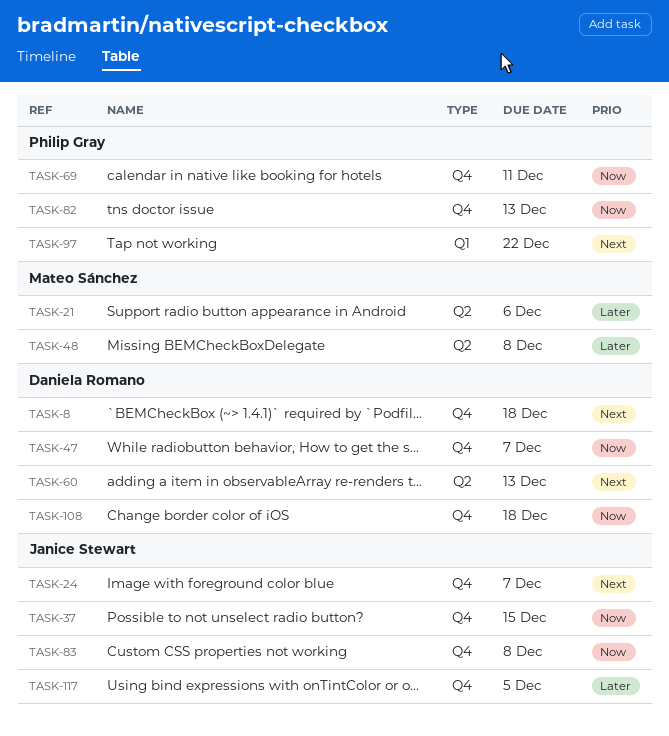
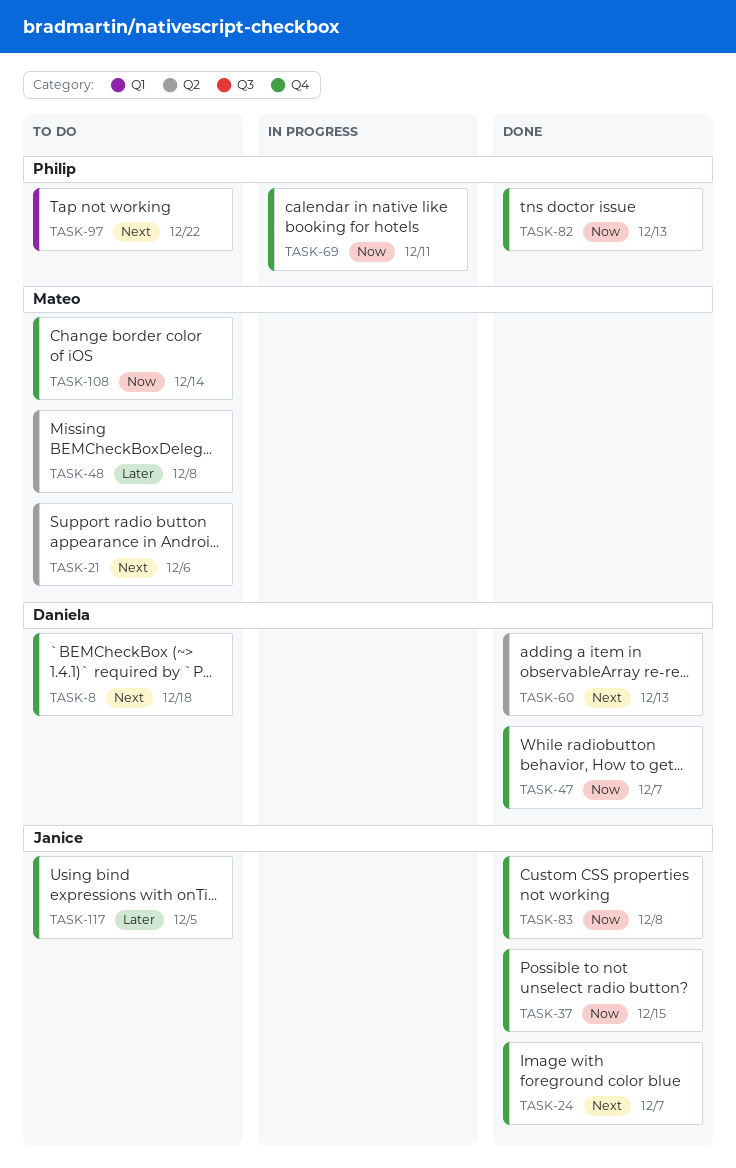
TASK-21, priority: Later -> Next
TASK-108, owner: Daniela Romano -> Mateo Sánchez
TASK-108, due: Dec 18 -> Dec 14

